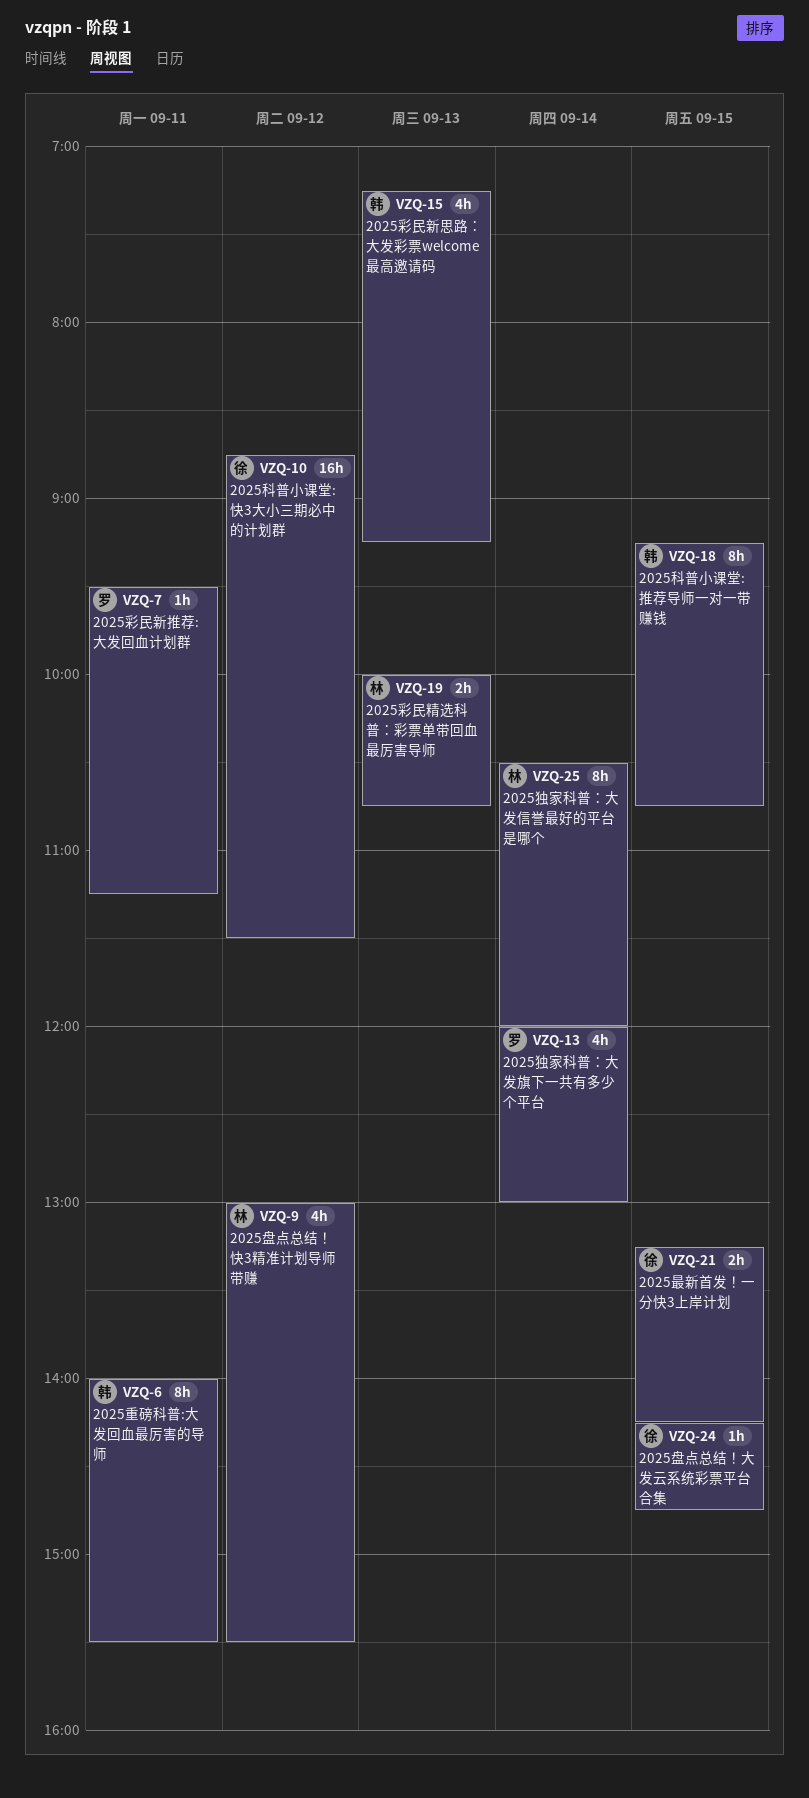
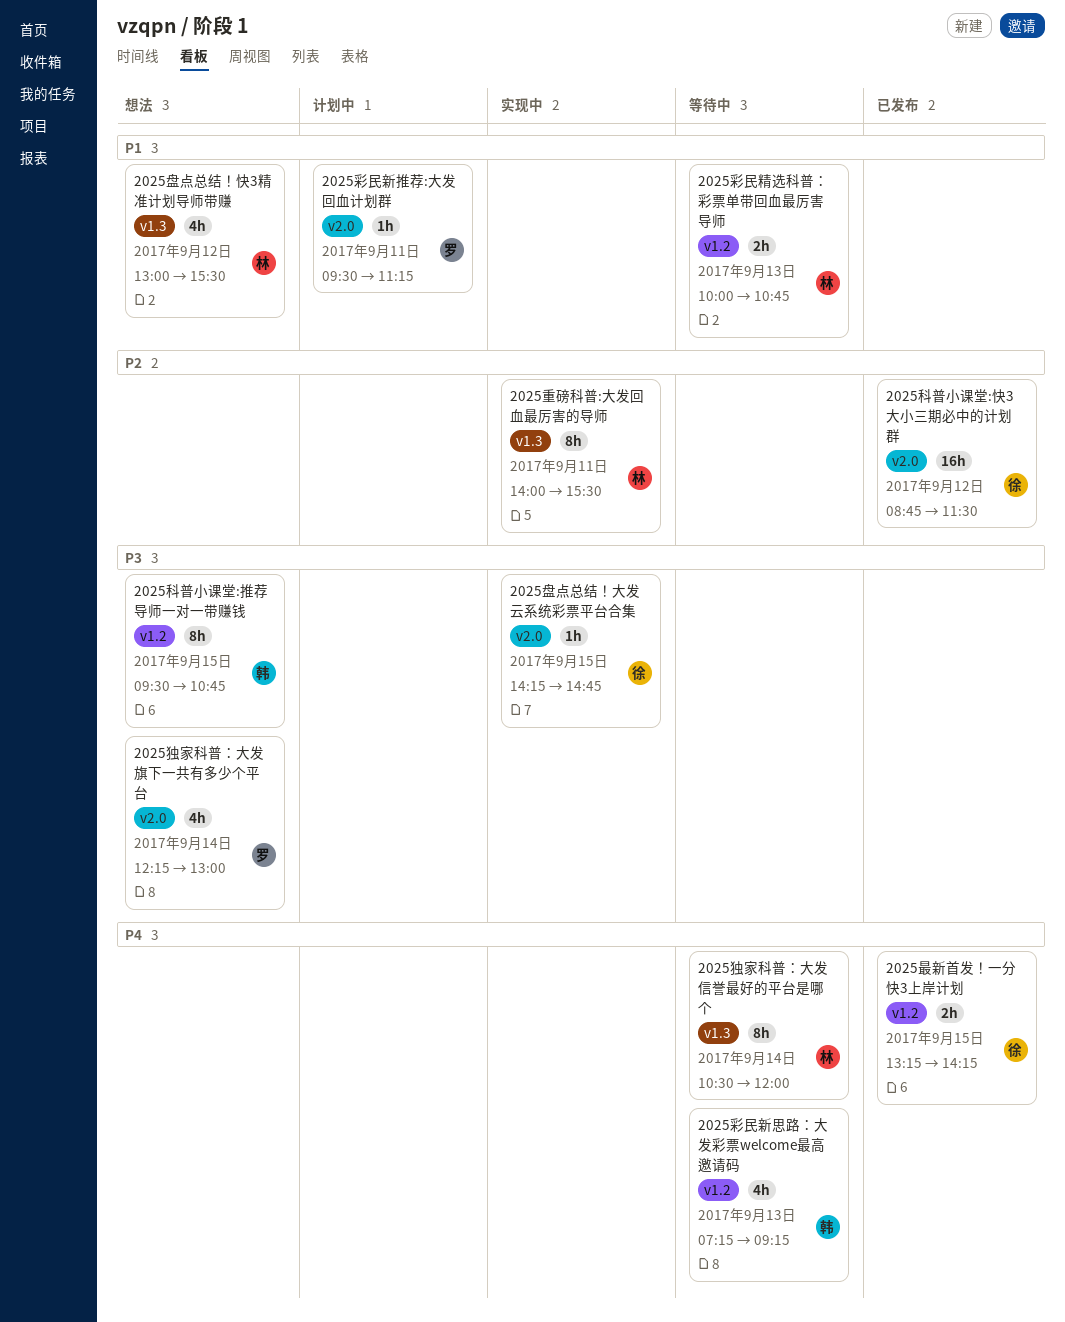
2025独家科普：大发旗下一共有多少个平台, begins: 12:00 -> 12:15
2025科普小课堂:推荐导师一对一带赚钱, begins: 09:15 -> 09:30
2025重磅科普:大发回血最厉害的导师, owner: 韩 -> 林

